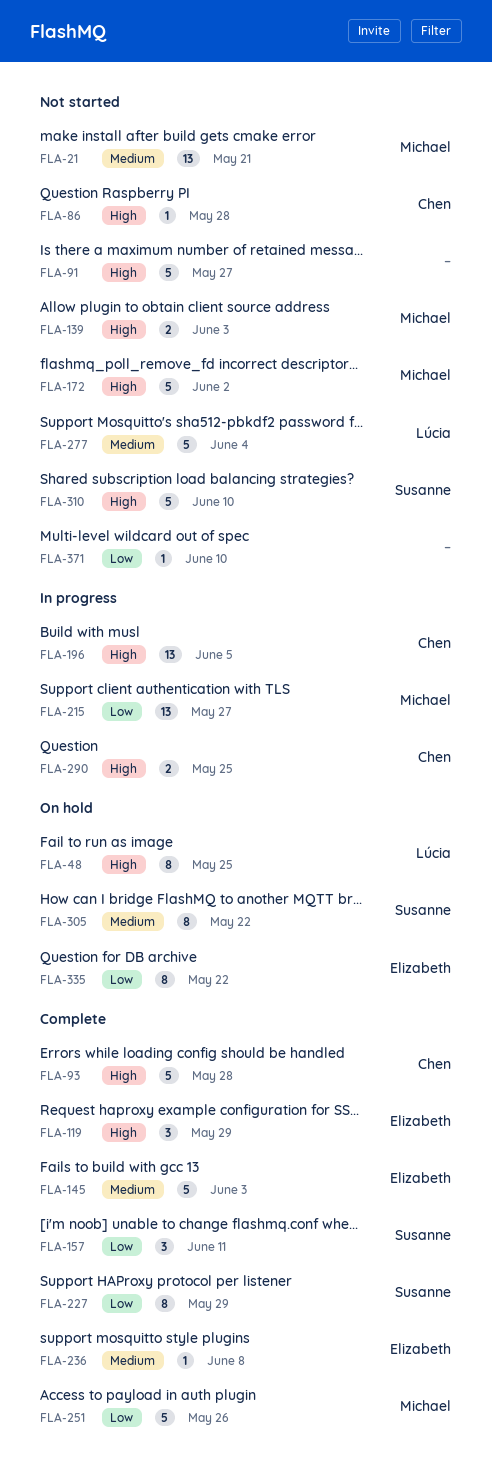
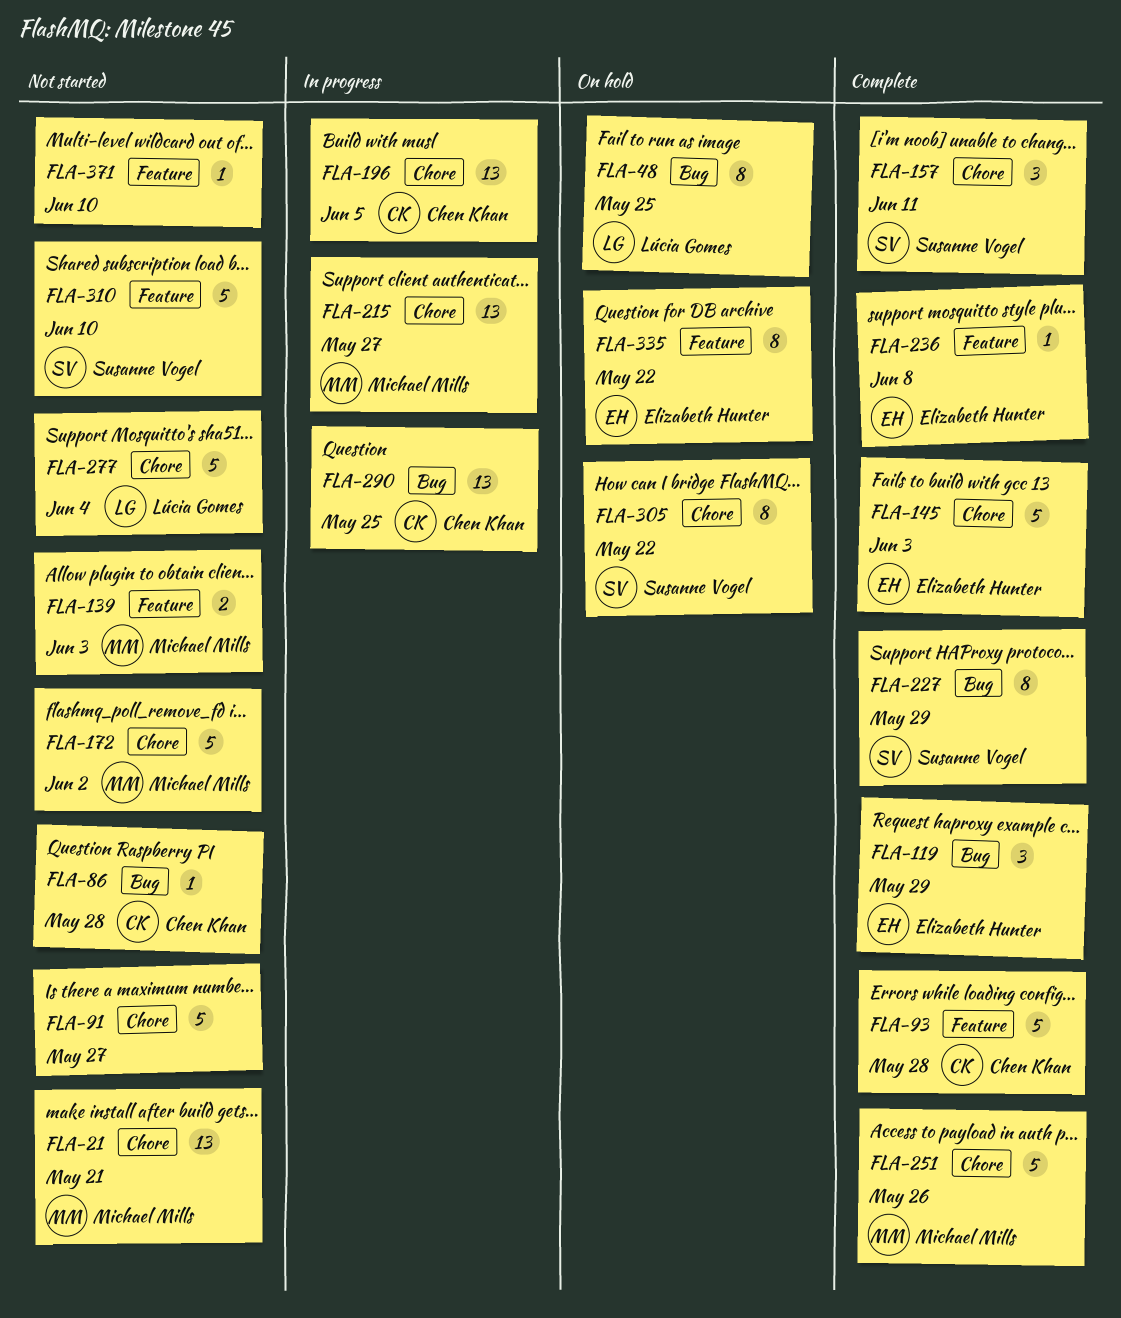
FLA-290, estimate: 2 -> 13

